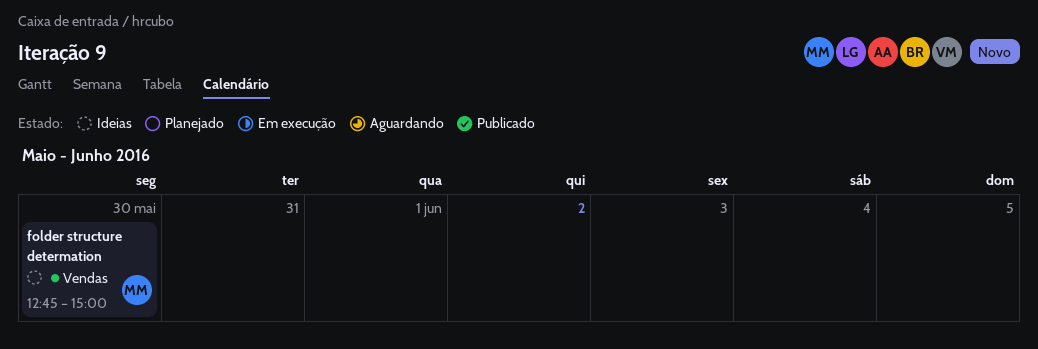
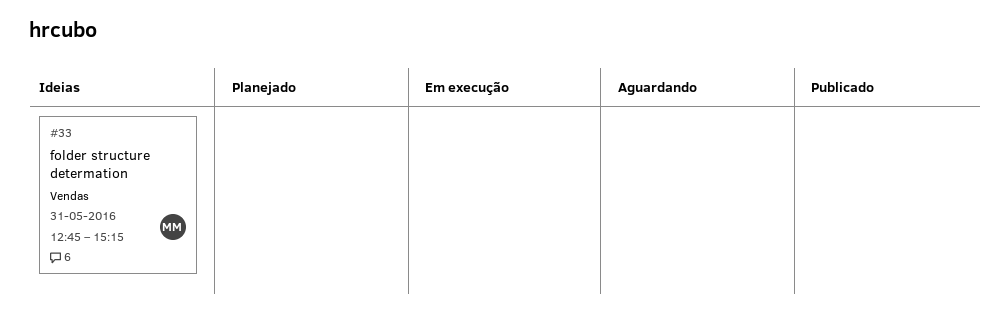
folder structure determation, day: May 30 -> May 31
folder structure determation, ends: 15:00 -> 15:15

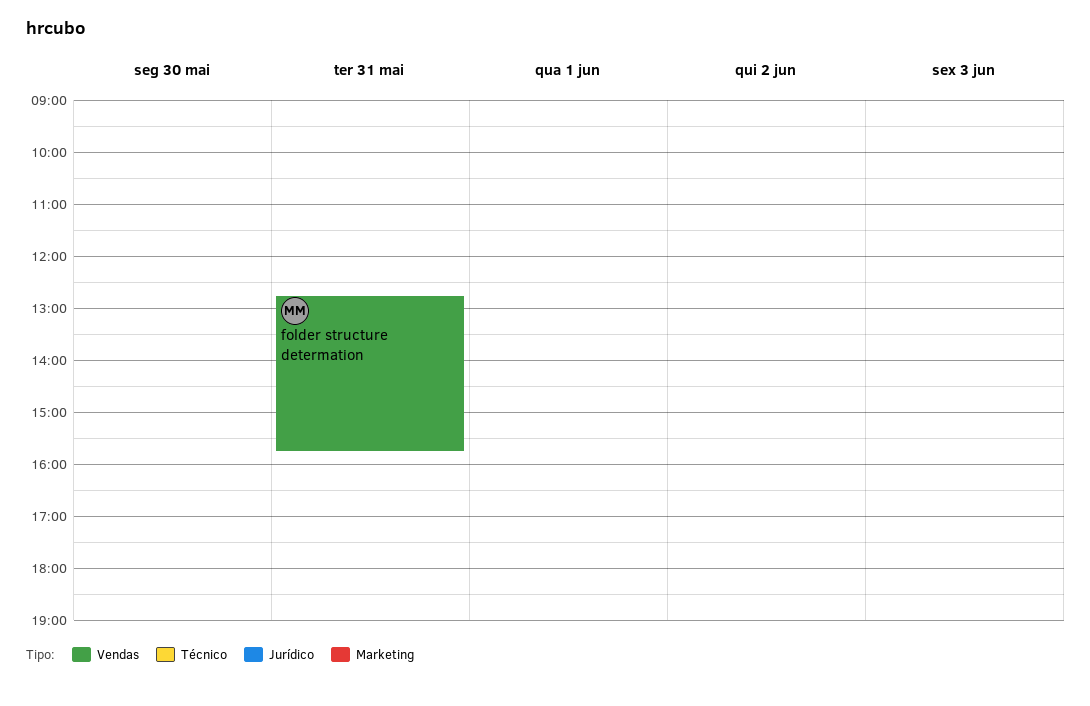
folder structure determation, ends: 15:15 -> 15:45

